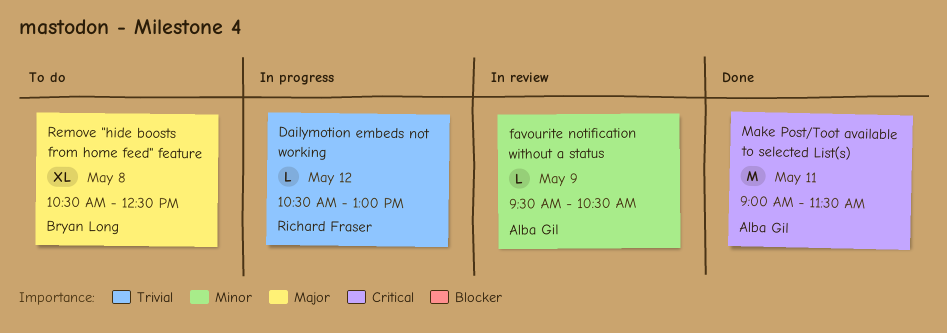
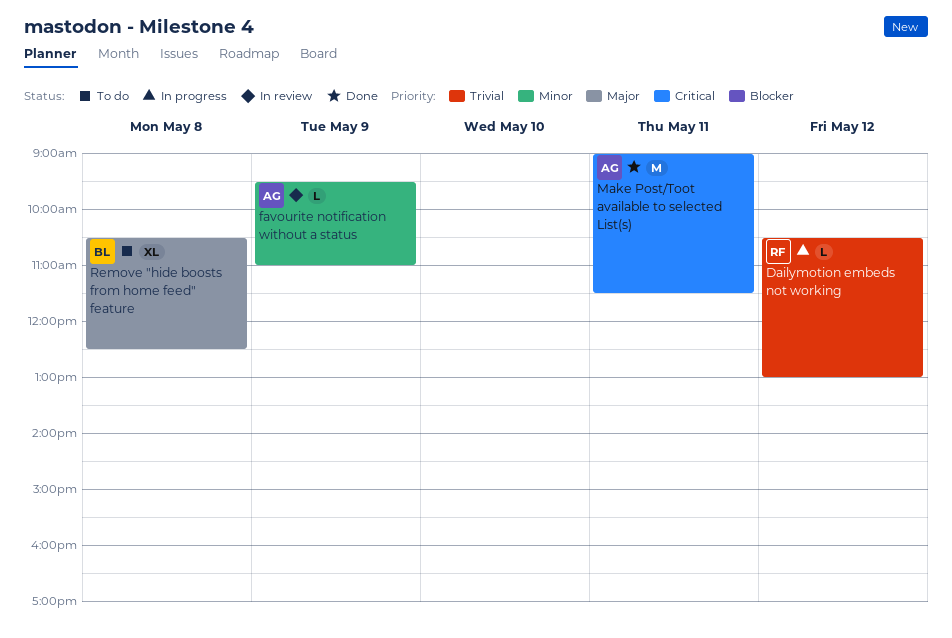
favourite notification without a status, ends: 10:30 -> 11:00

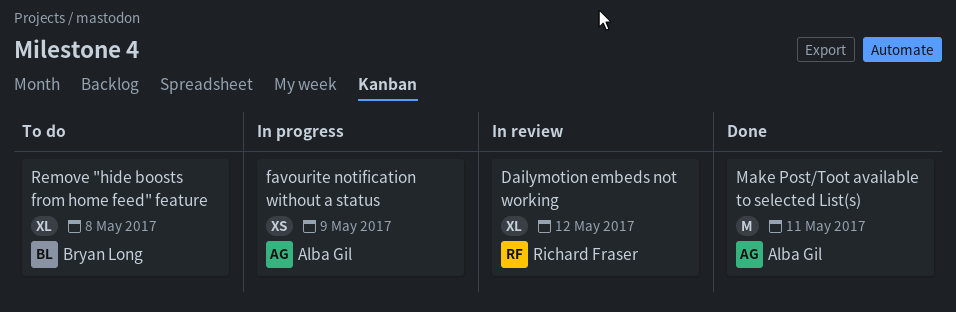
Dailymotion embeds not working, status: In progress -> In review
Dailymotion embeds not working, estimate: L -> XL
favourite notification without a status, status: In review -> In progress
favourite notification without a status, estimate: L -> XS

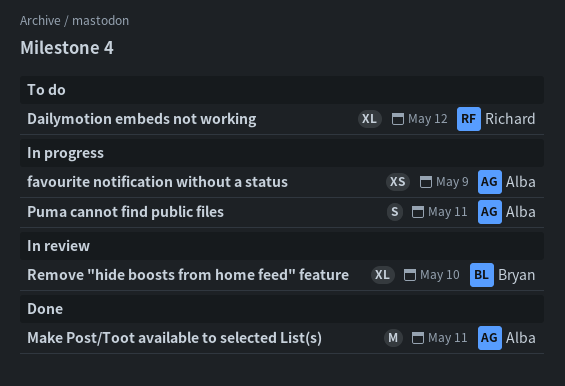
Dailymotion embeds not working, status: In review -> To do
Puma cannot find public files: none -> present
Remove "hide boosts from home feed" feature, status: To do -> In review
Remove "hide boosts from home feed" feature, day: May 8 -> May 10

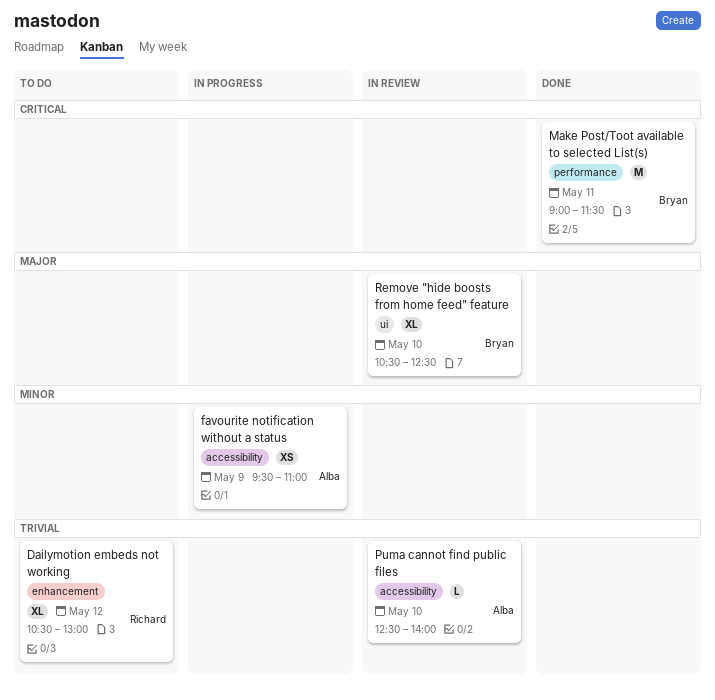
Make Post/Toot available to selected List(s), owner: Alba -> Bryan
Puma cannot find public files, status: In progress -> In review
Puma cannot find public files, estimate: S -> L
Puma cannot find public files, day: May 11 -> May 10

